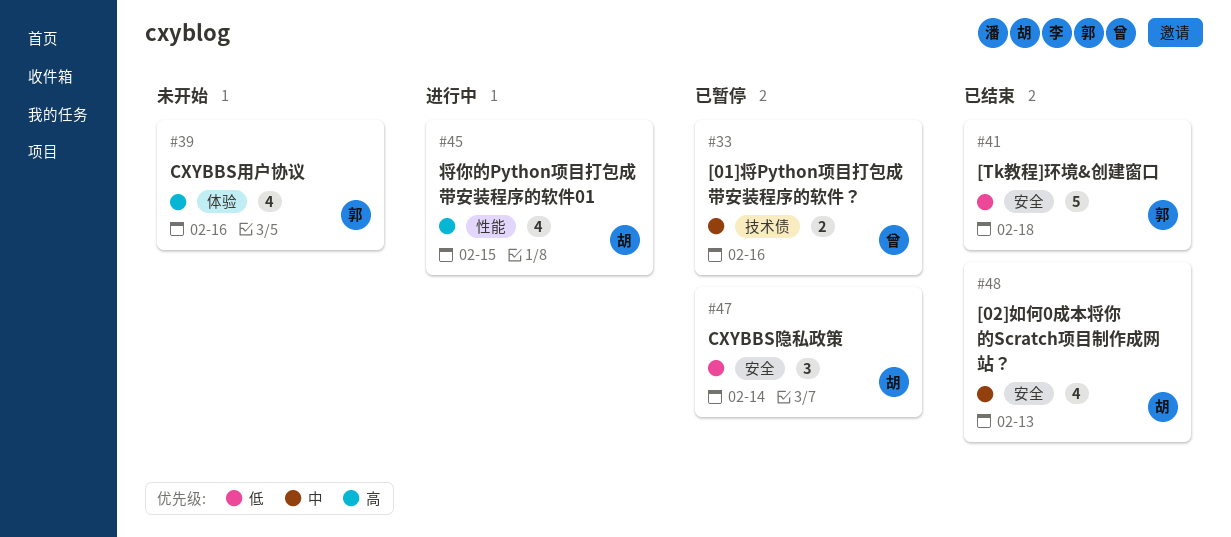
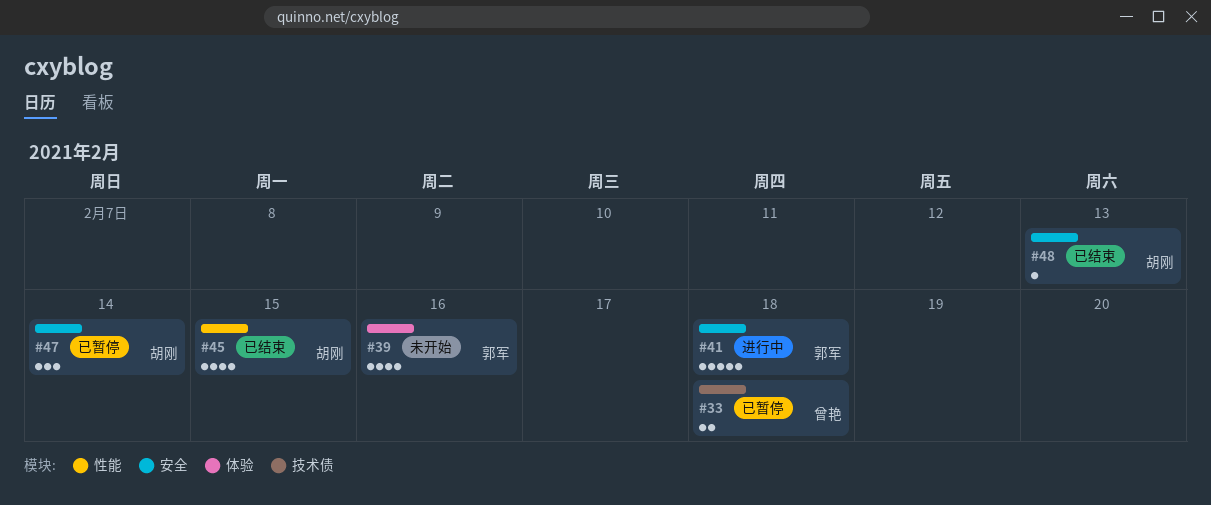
#33, due: Feb 16 -> Feb 18
#41, status: 已结束 -> 进行中
#45, status: 进行中 -> 已结束
#48, estimate: 4 -> 1

